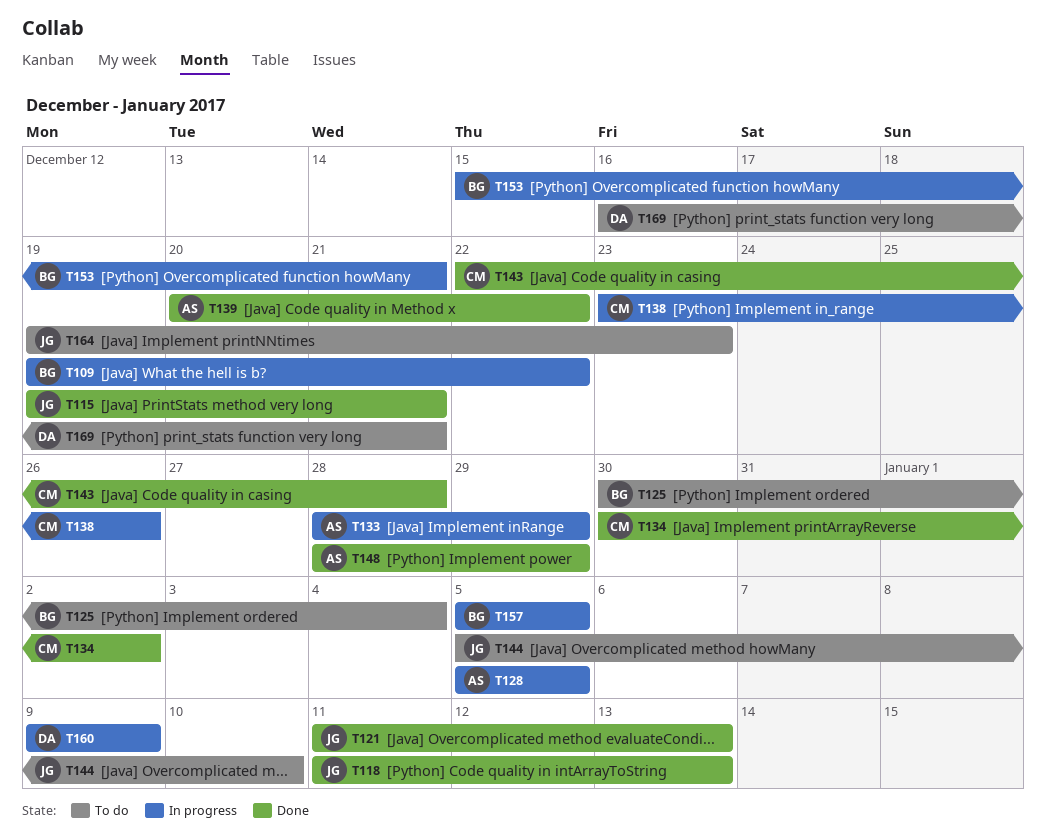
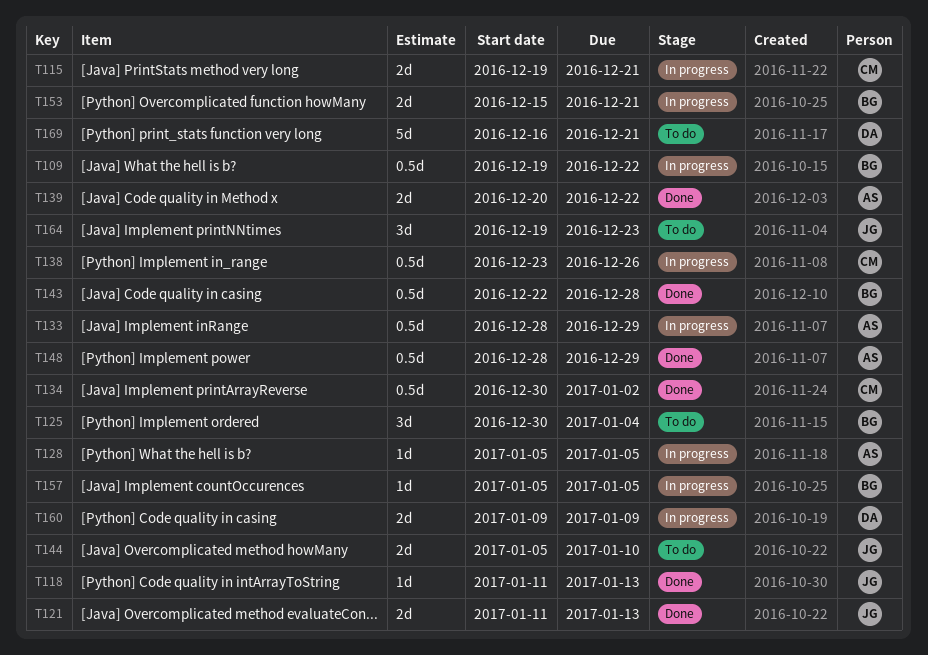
T115, status: Done -> In progress
T115, owner: JG -> CM
T143, owner: CM -> BG

